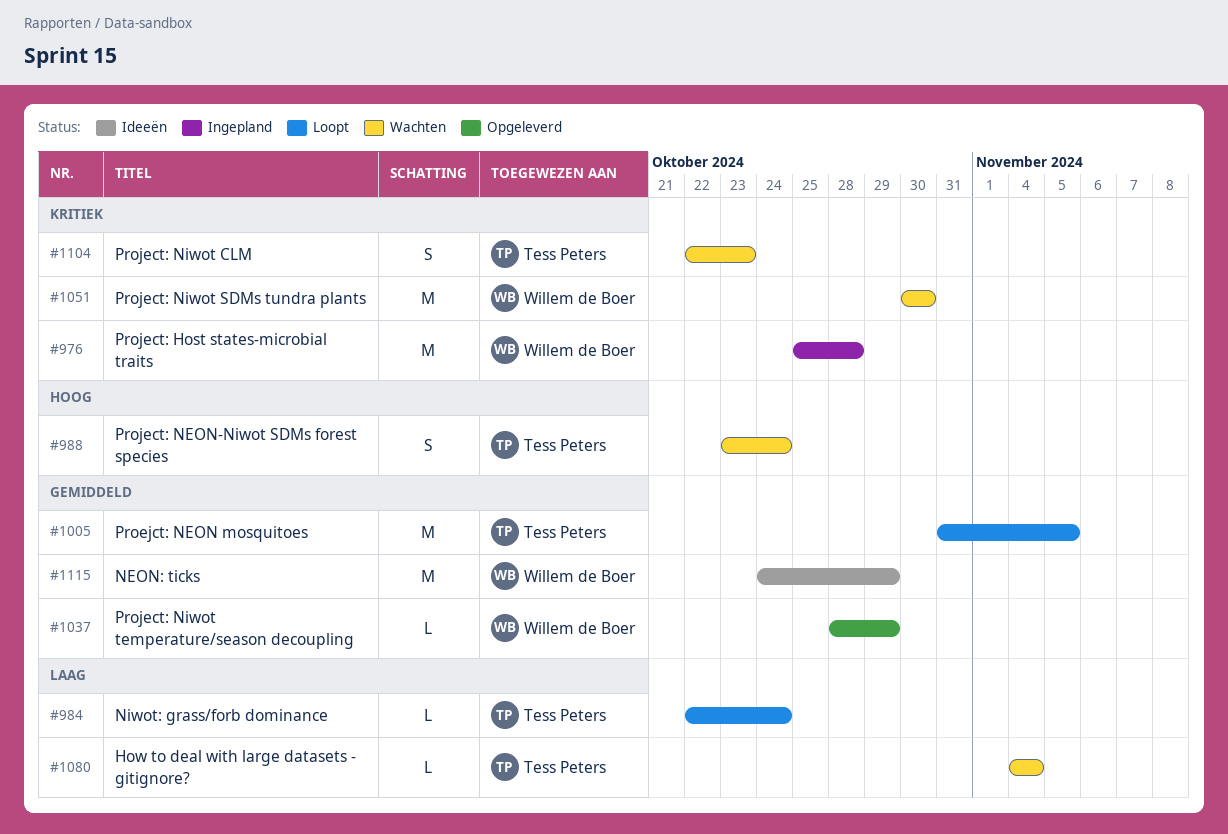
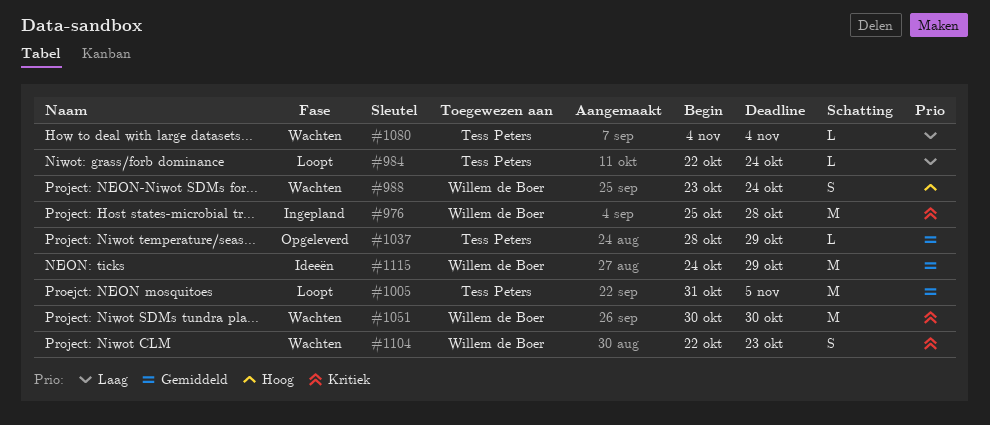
#988, owner: Tess Peters -> Willem de Boer
#1037, owner: Willem de Boer -> Tess Peters
#1104, owner: Tess Peters -> Willem de Boer

